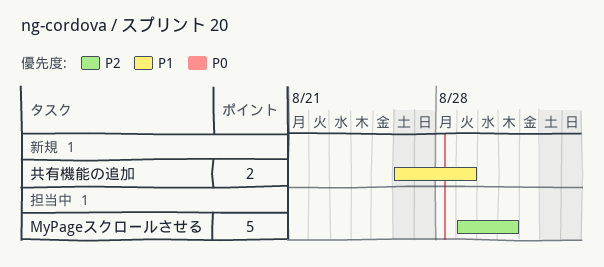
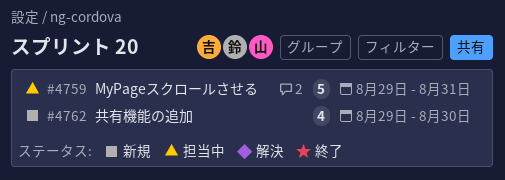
共有機能の追加, estimate: 2 -> 4
共有機能の追加, start: Aug 26 -> Aug 29
共有機能の追加, due: Aug 29 -> Aug 30

